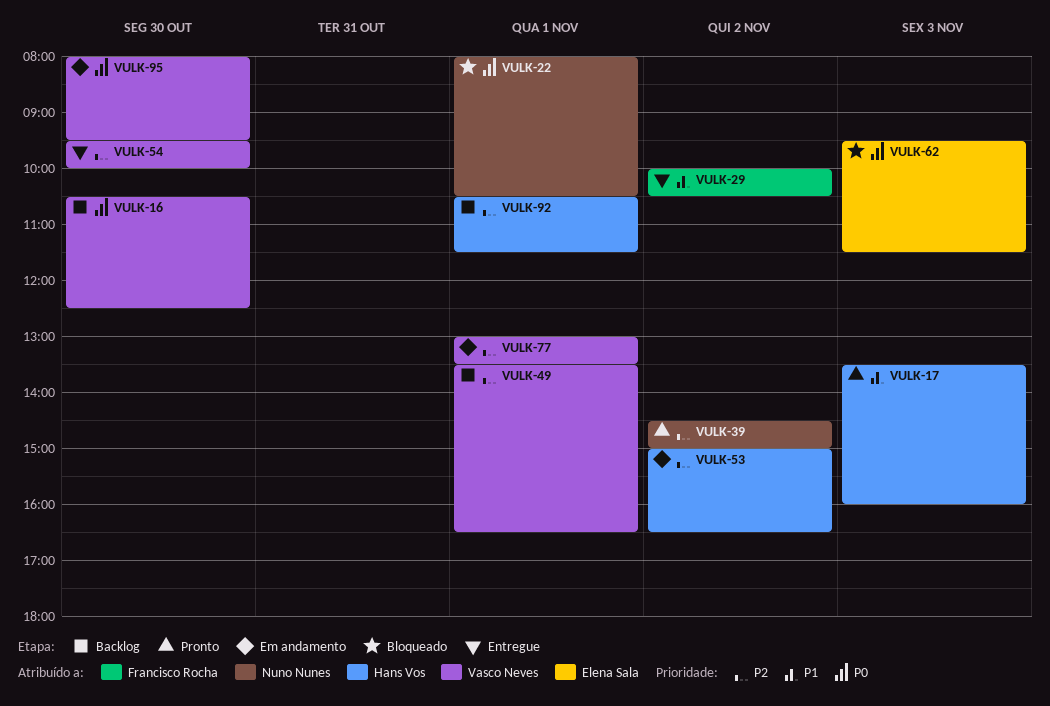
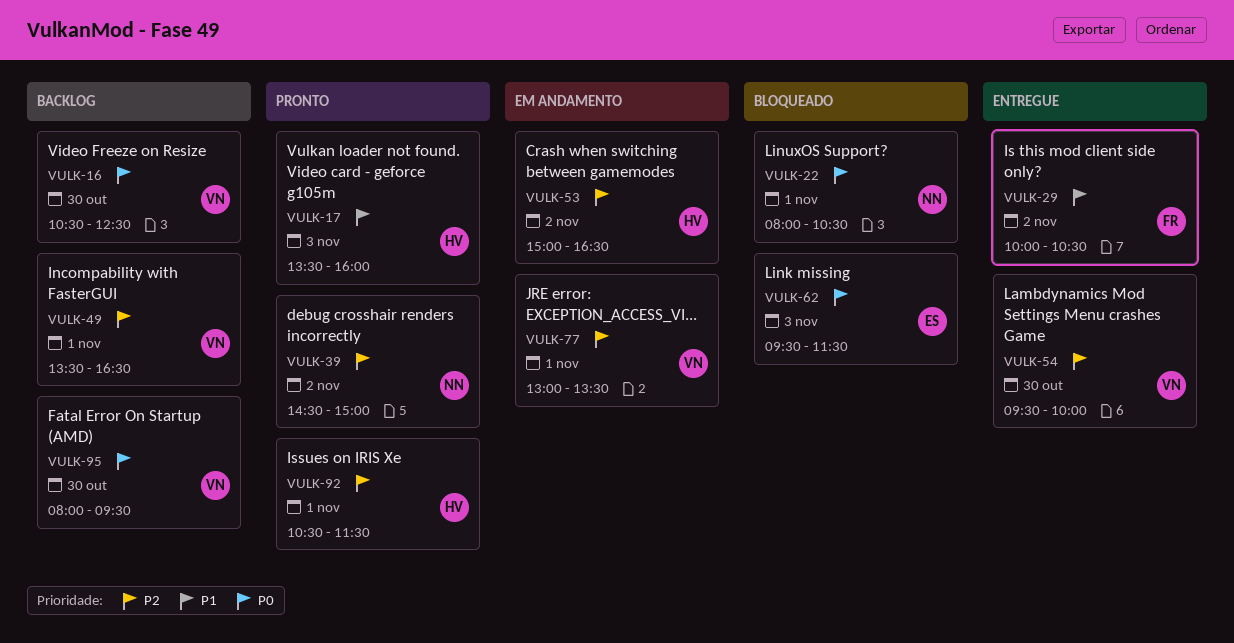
VULK-92, status: Backlog -> Pronto
VULK-95, status: Em andamento -> Backlog

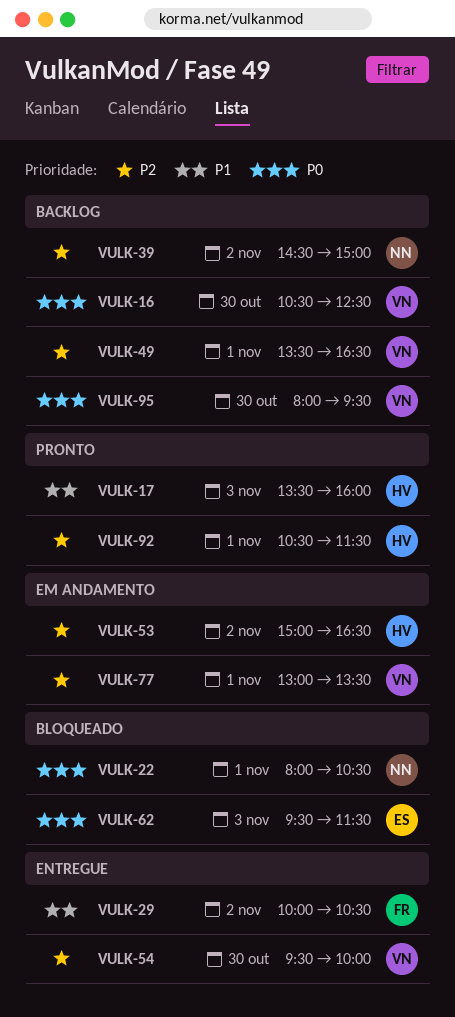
VULK-39, status: Pronto -> Backlog

